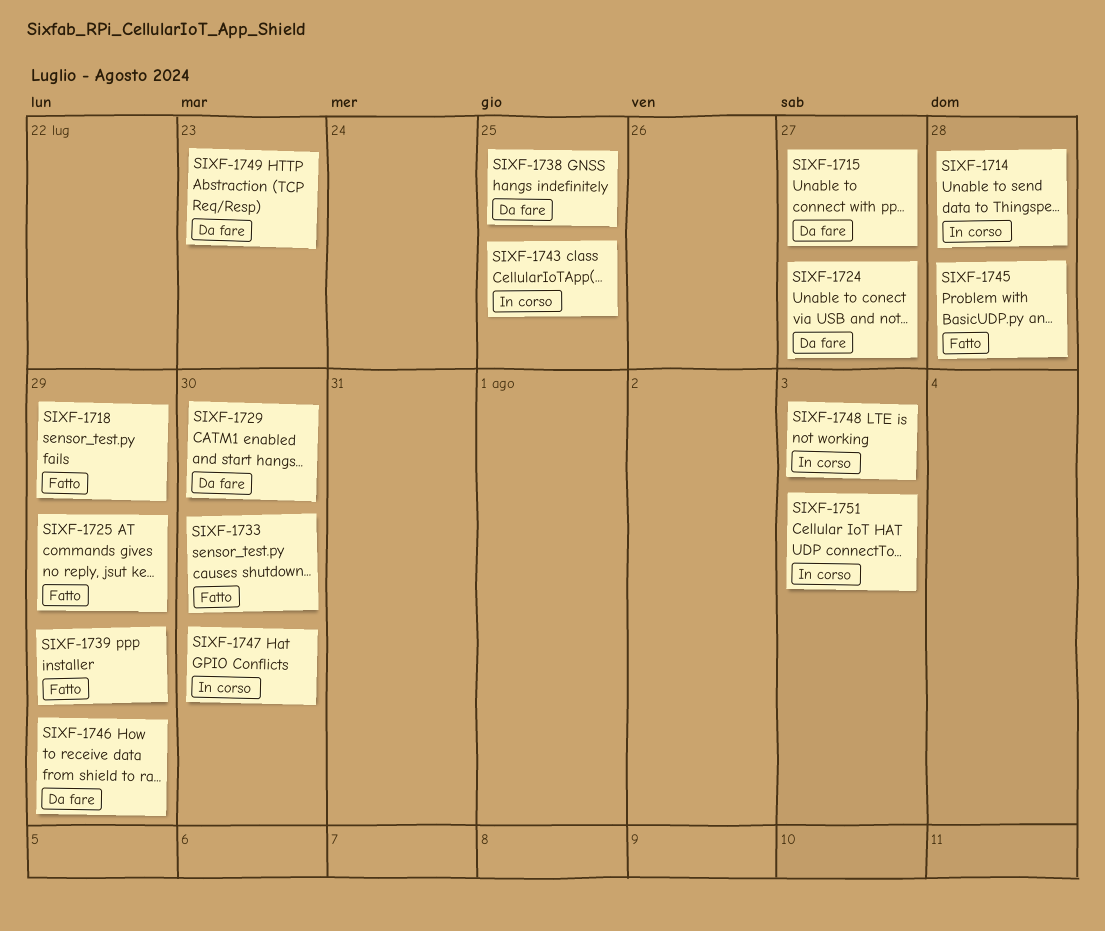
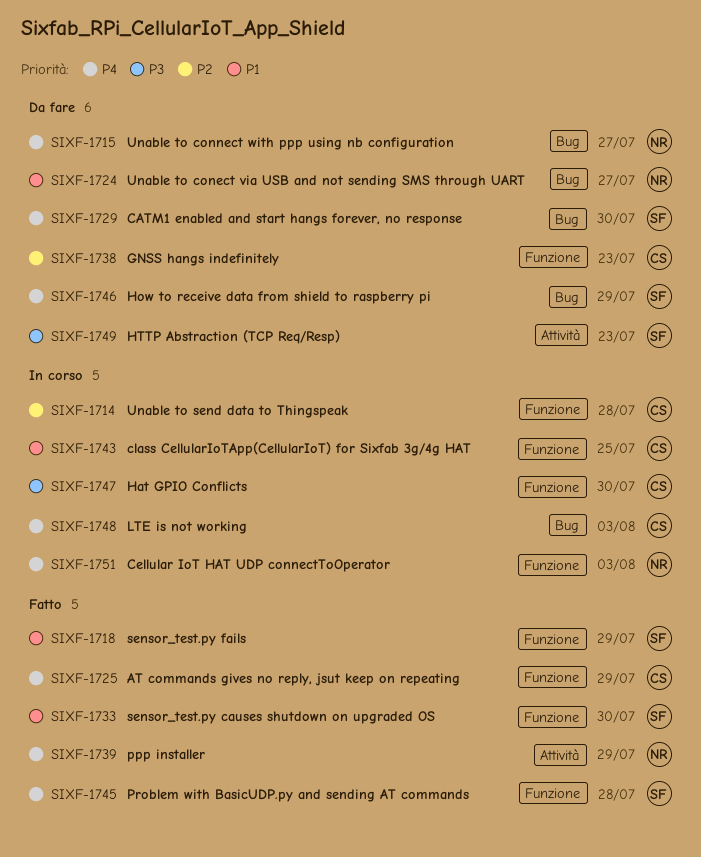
SIXF-1738, due: Jul 25 -> Jul 23

